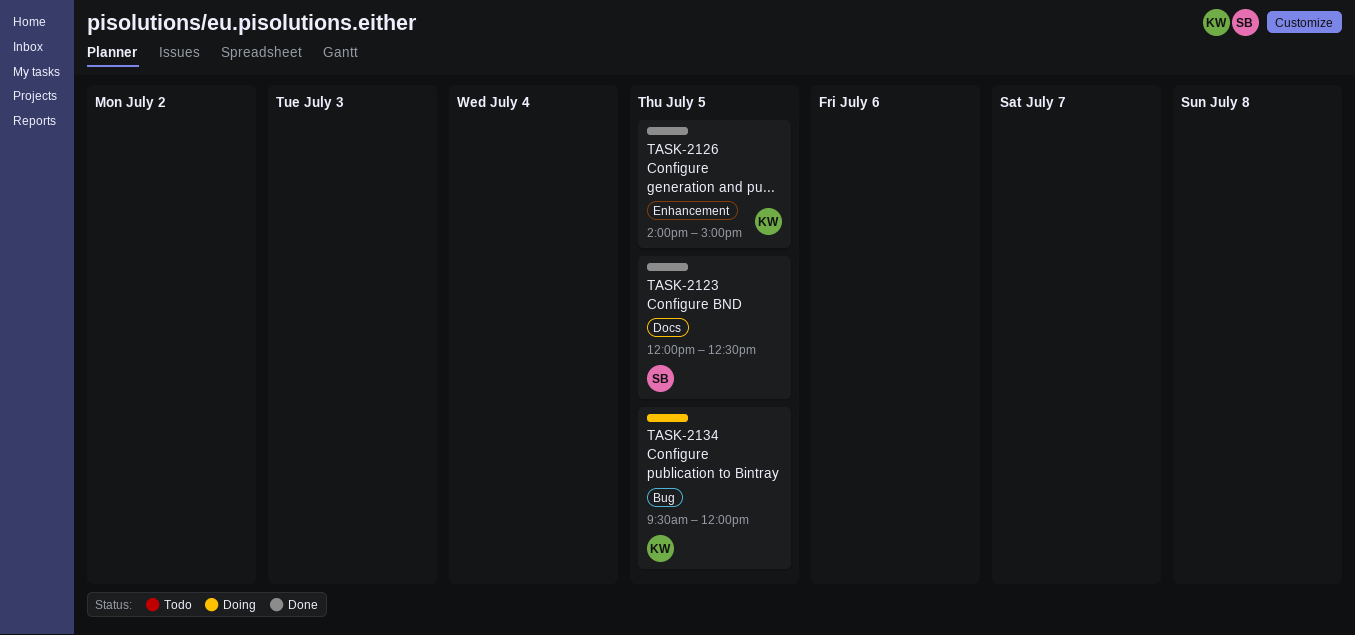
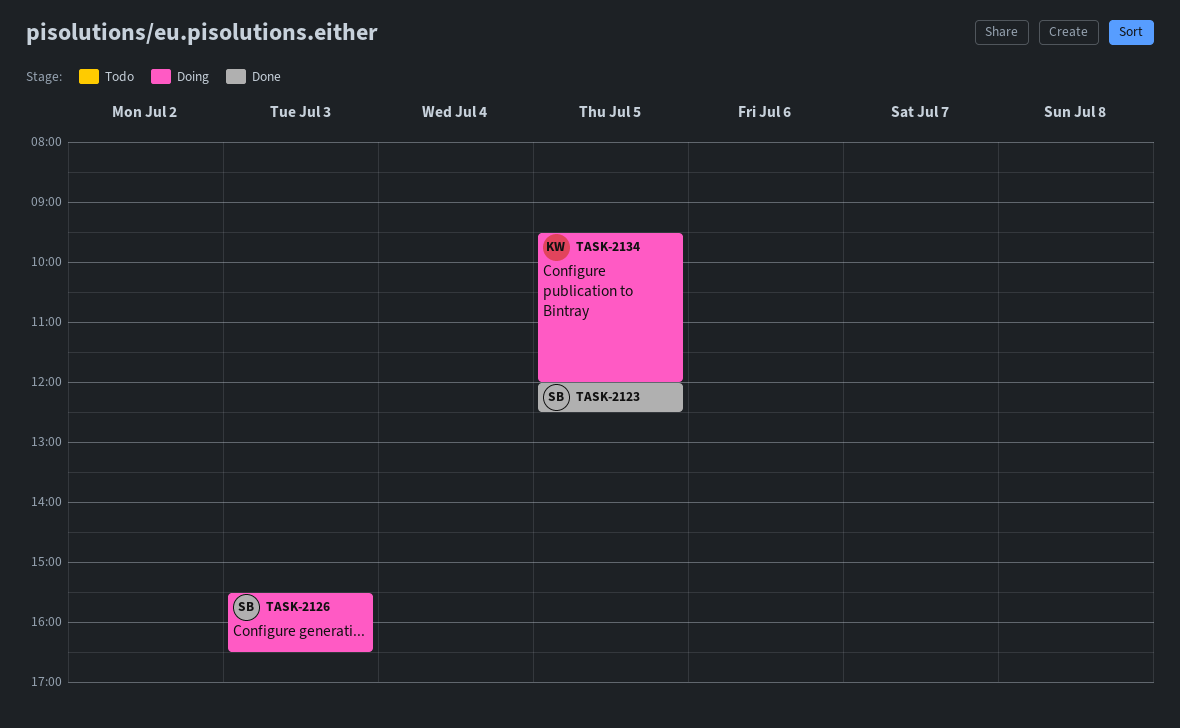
TASK-2126, status: Done -> Doing
TASK-2126, owner: KW -> SB
TASK-2126, day: Jul 5 -> Jul 3
TASK-2126, begins: 14:00 -> 15:30
TASK-2126, ends: 15:00 -> 16:30

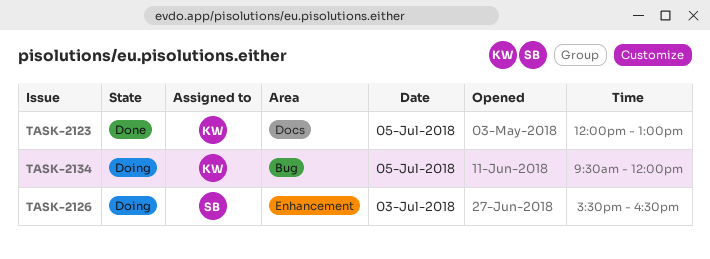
TASK-2123, owner: SB -> KW
TASK-2123, ends: 12:30 -> 13:00

